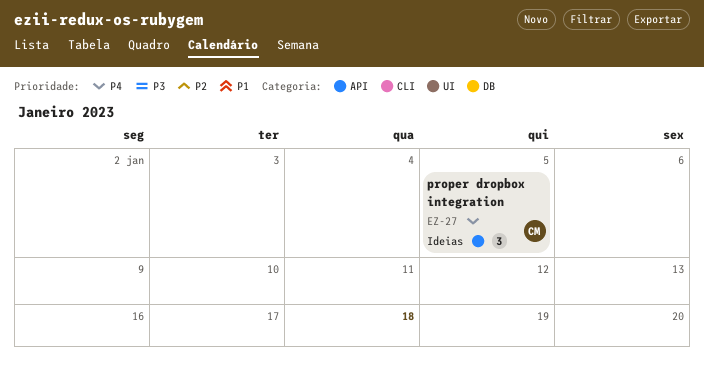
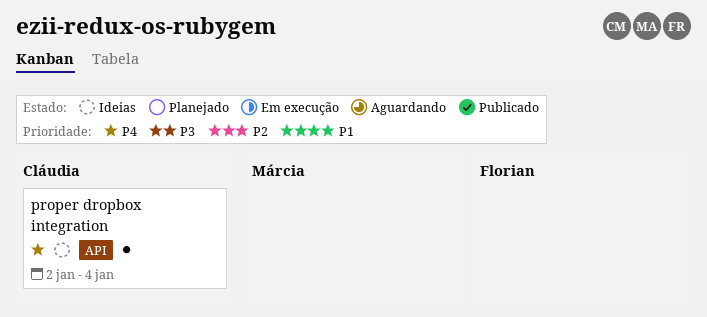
proper dropbox integration, estimate: 3 -> 1
proper dropbox integration, due: Jan 5 -> Jan 4

